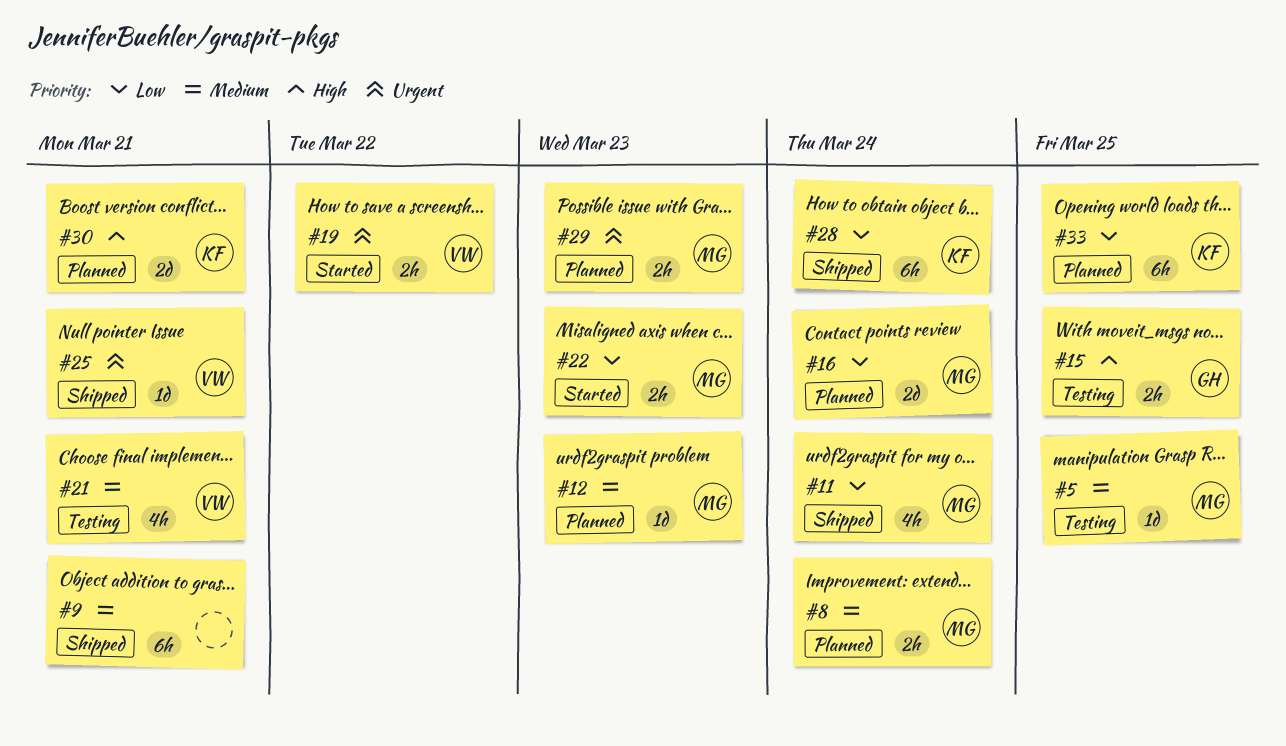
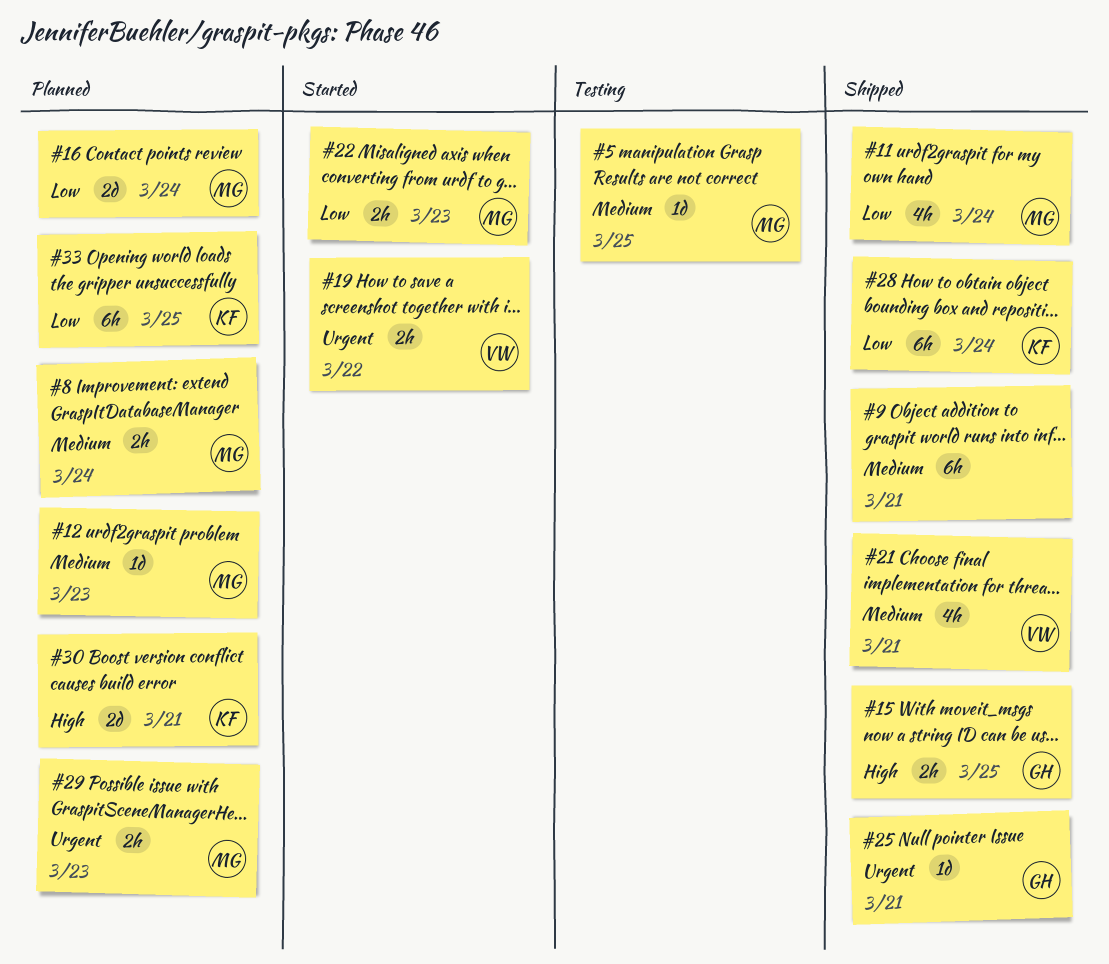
#15, status: Testing -> Shipped
#21, status: Testing -> Shipped
#25, owner: VW -> GH

